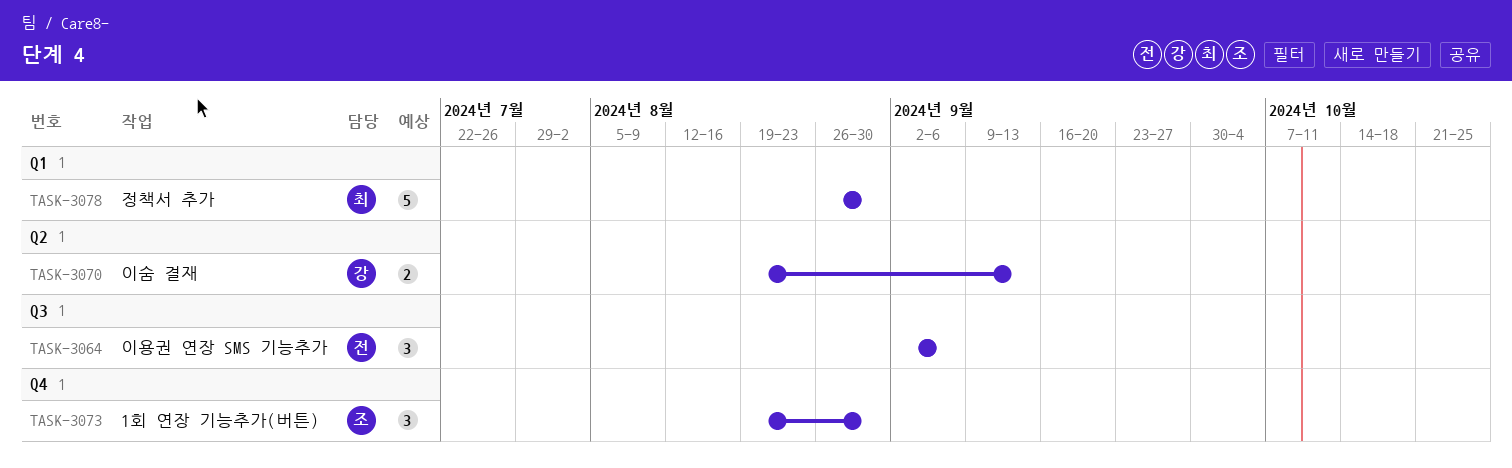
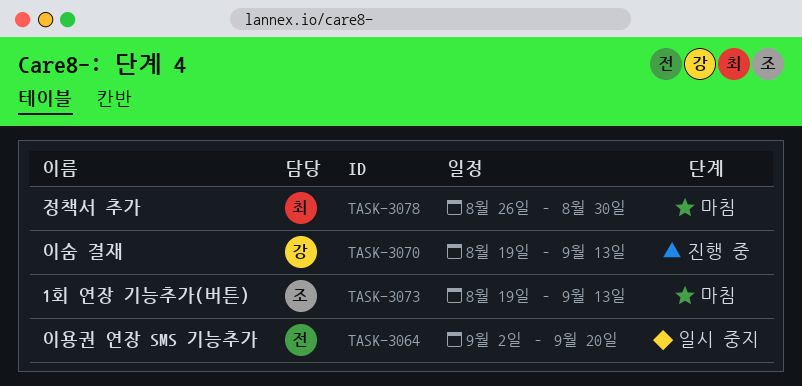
TASK-3064, due: Sep 6 -> Sep 20
TASK-3073, due: Aug 30 -> Sep 13

